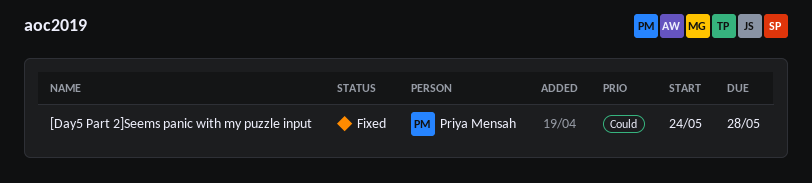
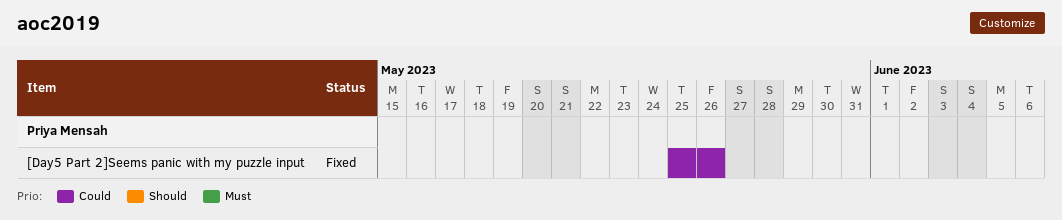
[Day5 Part 2]Seems panic with my puzzle input, start: May 24 -> May 25
[Day5 Part 2]Seems panic with my puzzle input, due: May 28 -> May 26

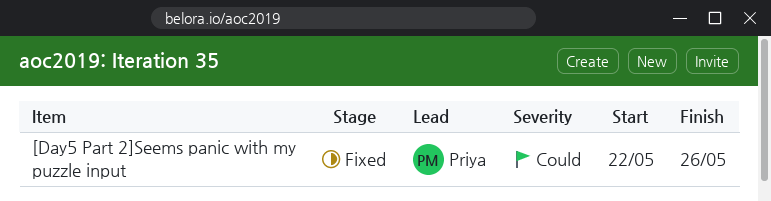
[Day5 Part 2]Seems panic with my puzzle input, start: May 25 -> May 22

